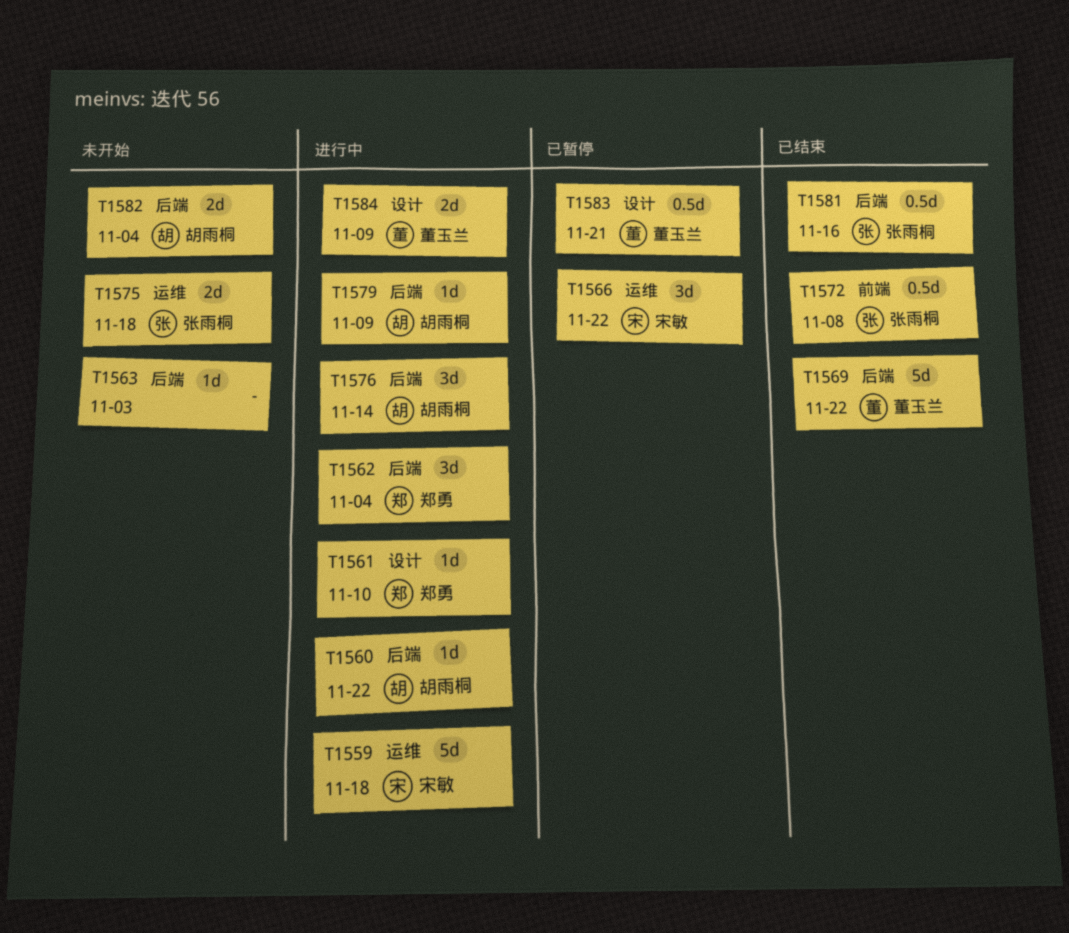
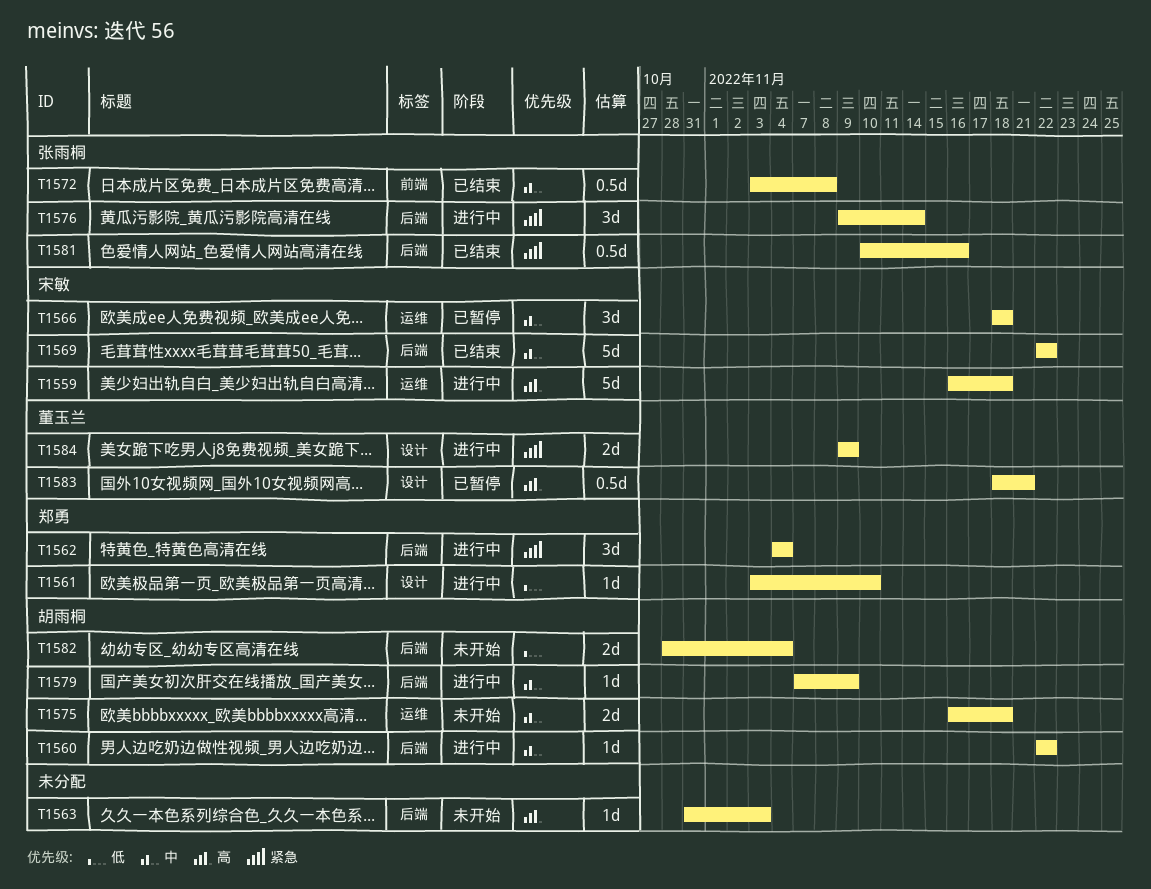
T1566, due: Nov 22 -> Nov 18
T1569, owner: 董玉兰 -> 宋敏
T1575, owner: 张雨桐 -> 胡雨桐
T1576, owner: 胡雨桐 -> 张雨桐

